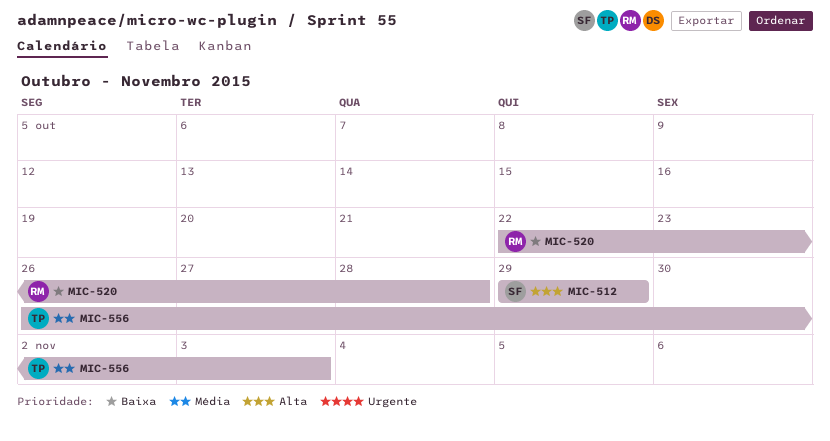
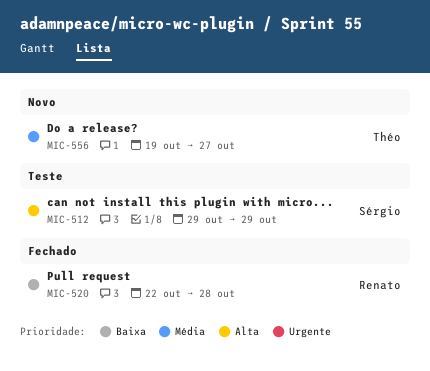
MIC-556, start: Oct 26 -> Oct 19
MIC-556, due: Nov 3 -> Oct 27

